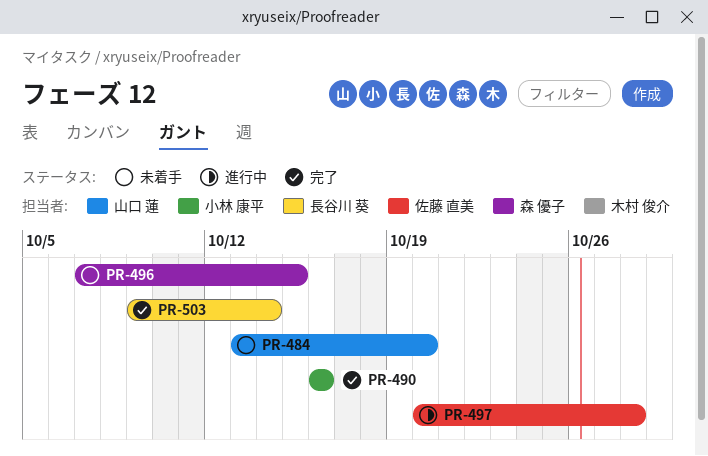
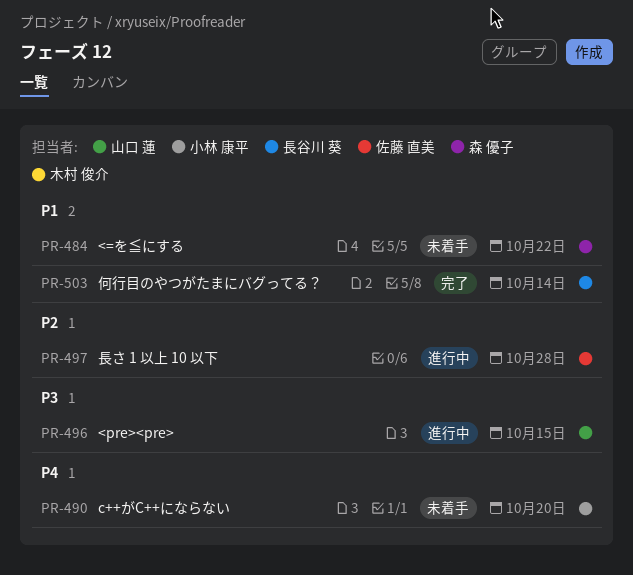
PR-484, owner: 山口 蓮 -> 森 優子
PR-484, due: Oct 20 -> Oct 22
PR-490, status: 完了 -> 未着手
PR-490, due: Oct 16 -> Oct 20
PR-496, status: 未着手 -> 進行中
PR-496, owner: 森 優子 -> 山口 蓮

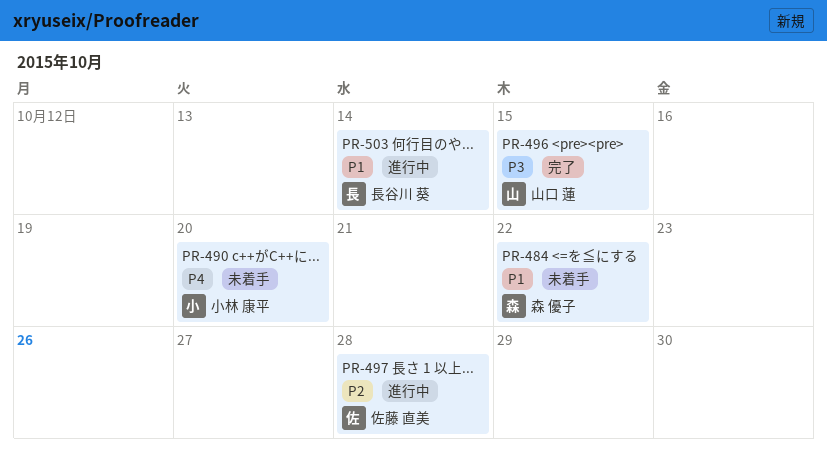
PR-496, status: 進行中 -> 完了
PR-503, status: 完了 -> 進行中

